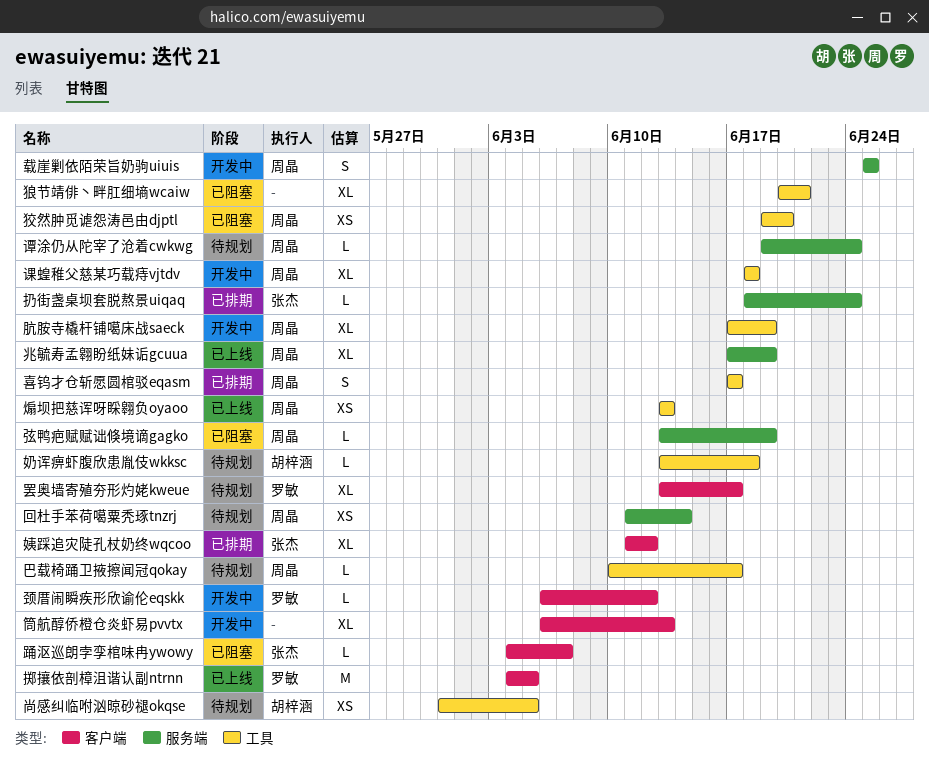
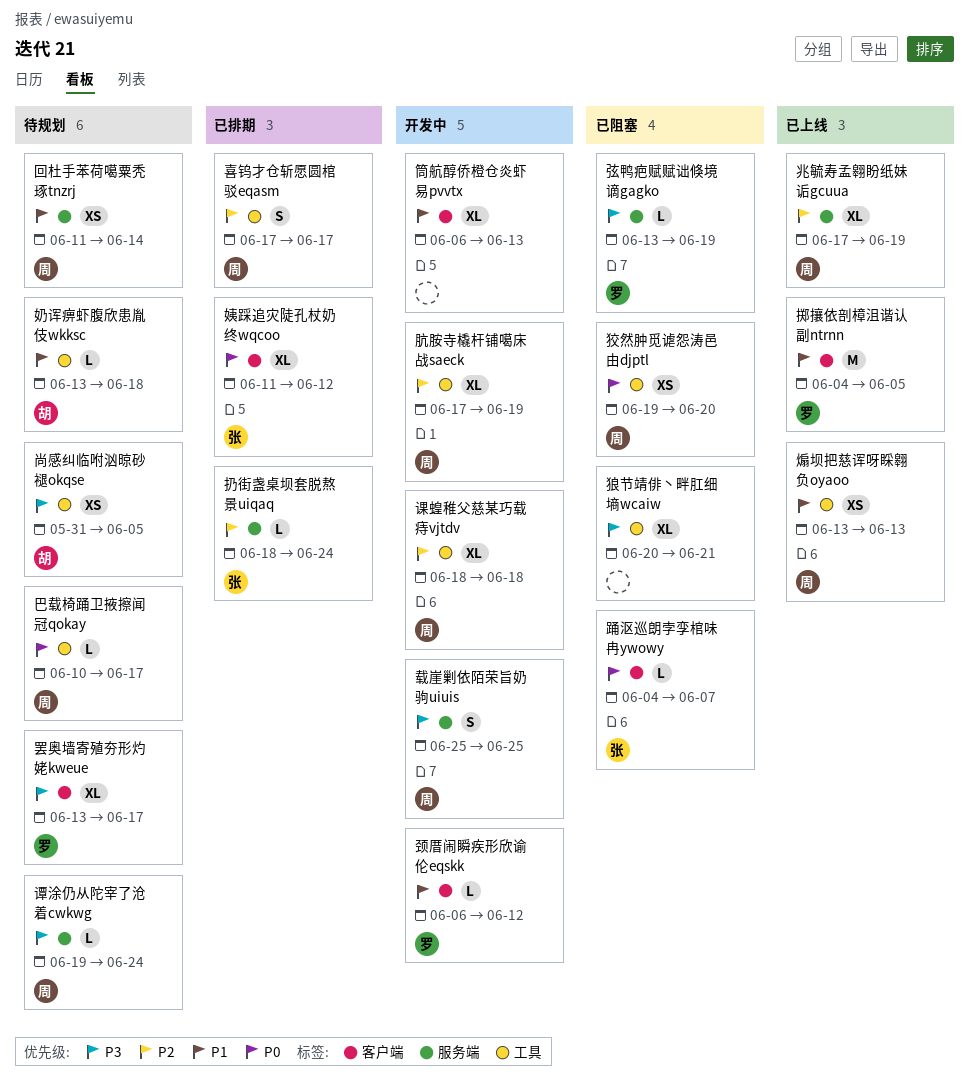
弦鸭疤赋赋诎倏境谪gagko, owner: 周晶 -> 罗敏

